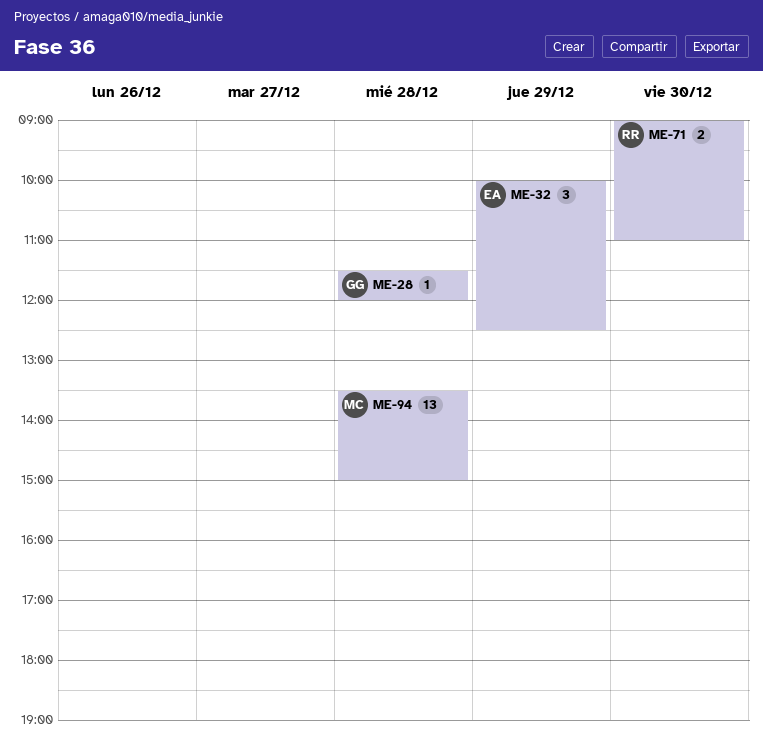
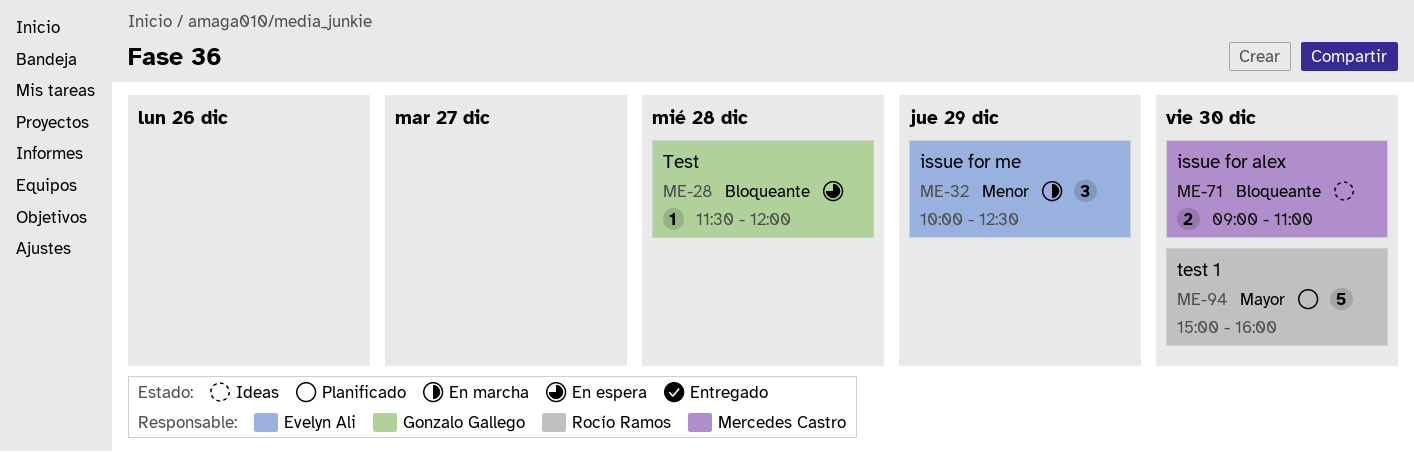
ME-71, owner: Rocío Ramos -> Mercedes Castro
ME-94, owner: Mercedes Castro -> Rocío Ramos
ME-94, estimate: 13 -> 5
ME-94, day: Dec 28 -> Dec 30
ME-94, begins: 13:30 -> 15:00
ME-94, ends: 15:00 -> 16:00

